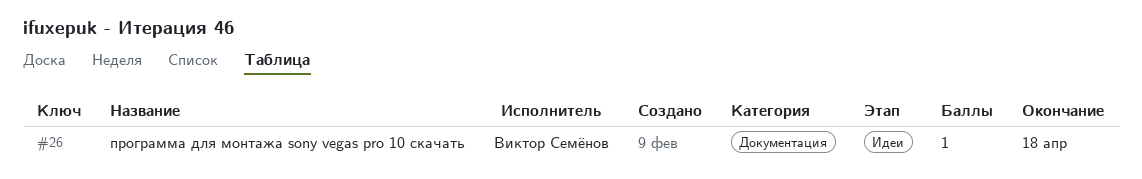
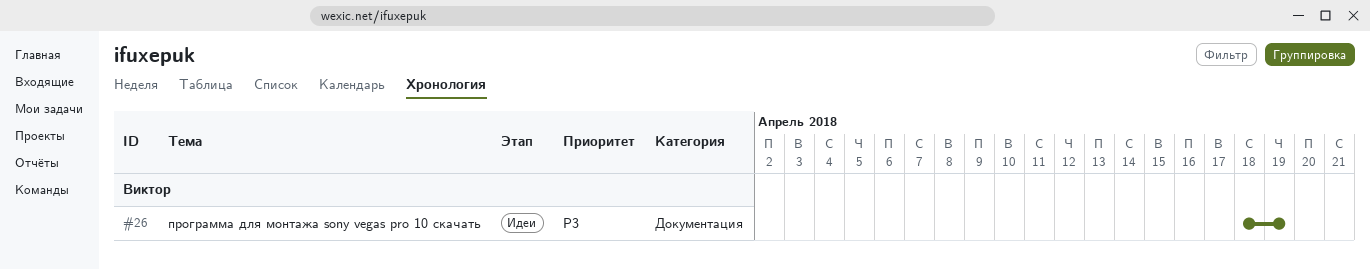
#26, due: Apr 18 -> Apr 19

